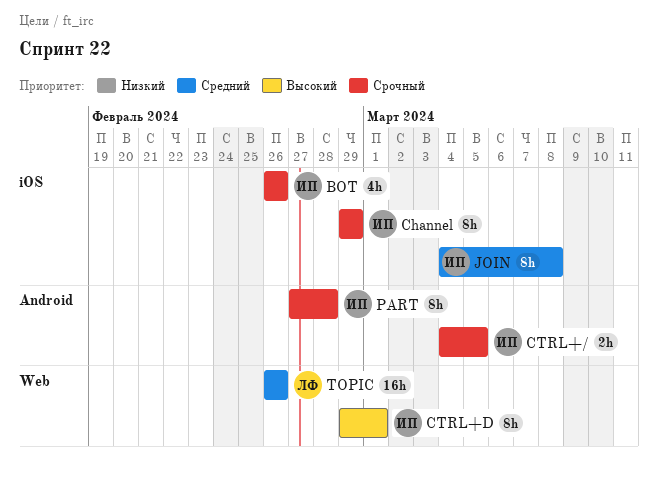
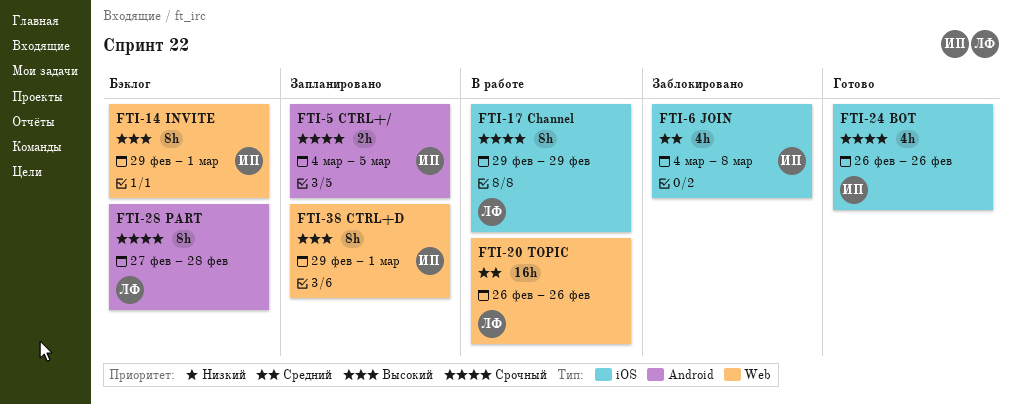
Channel, owner: ИП -> ЛФ
INVITE: none -> present
JOIN, estimate: 8h -> 4h
PART, owner: ИП -> ЛФ

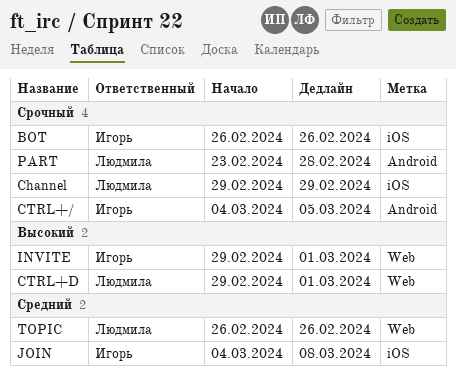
CTRL+D, owner: Игорь -> Людмила
PART, start: Feb 27 -> Feb 23

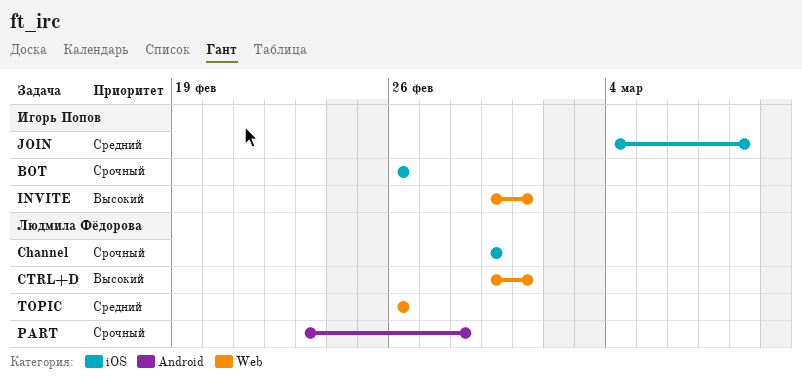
CTRL+/: present -> none

